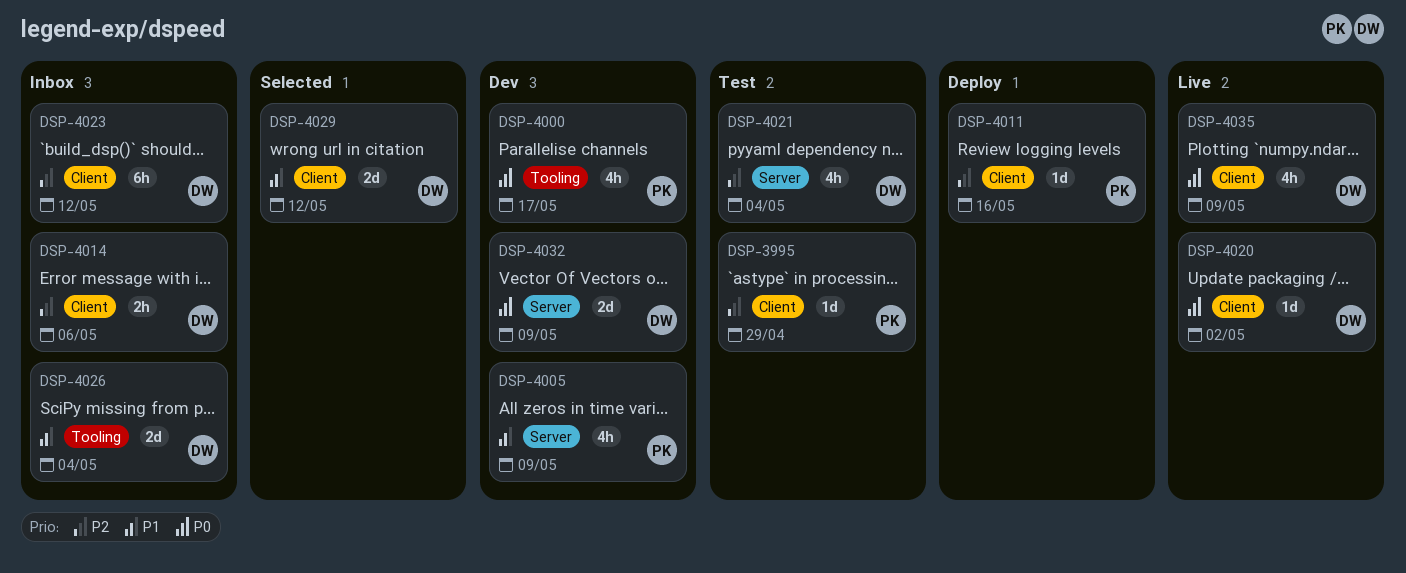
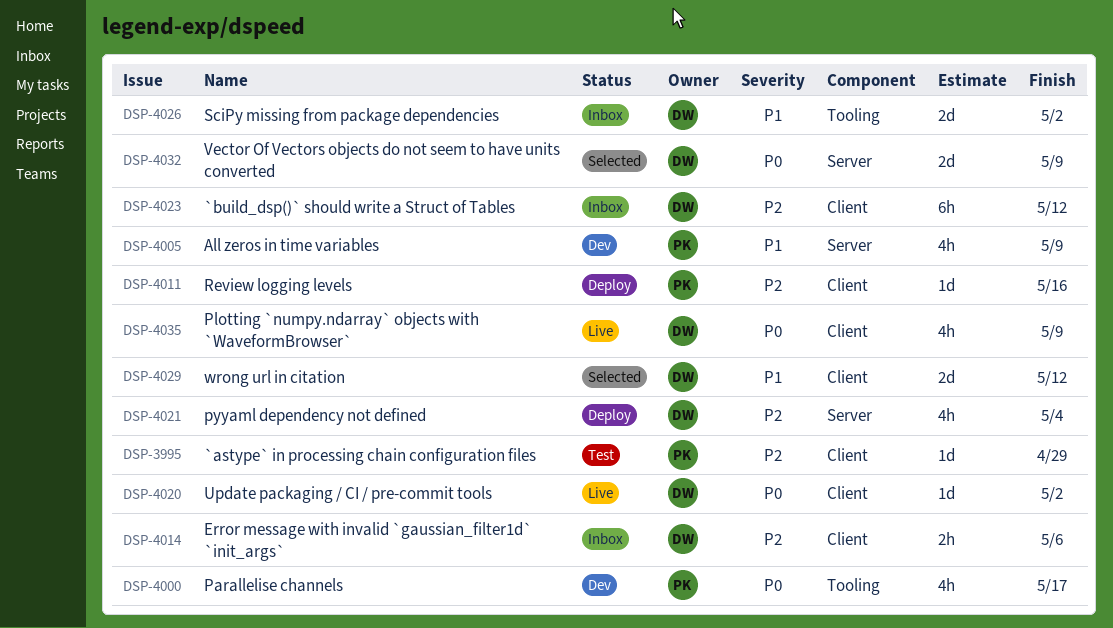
DSP-4021, status: Test -> Deploy
DSP-4026, due: May 4 -> May 2
DSP-4032, status: Dev -> Selected

